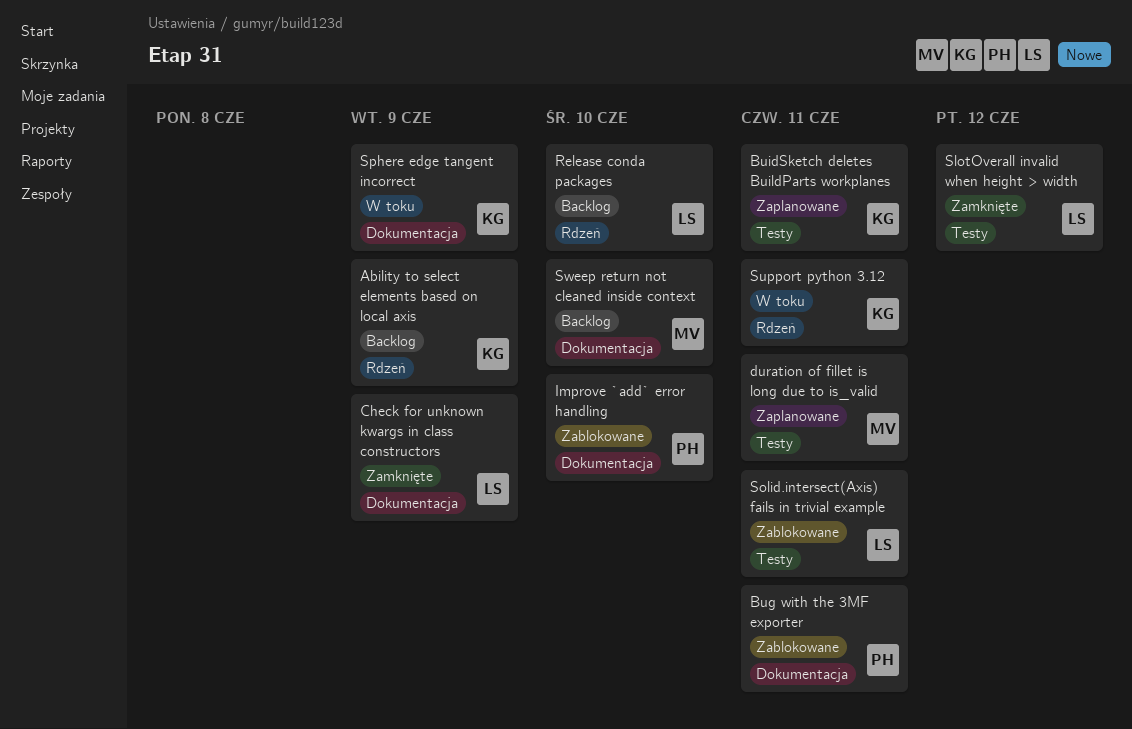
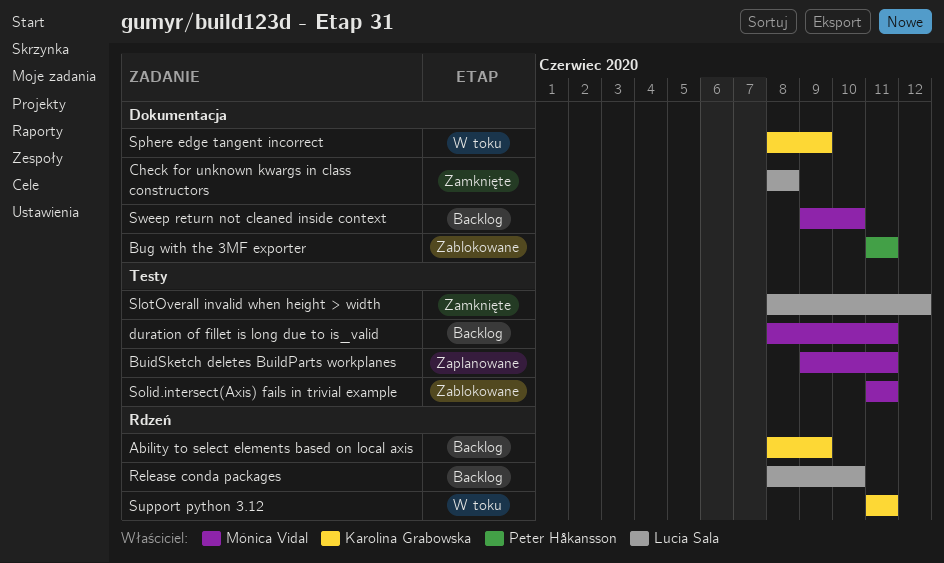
BuidSketch deletes BuildParts workplanes, owner: Karolina Grabowska -> Mónica Vidal
Check for unknown kwargs in class constructors, due: Jun 9 -> Jun 8
duration of fillet is long due to is_valid, status: Zaplanowane -> Backlog
Improve `add` error handling: present -> none
Solid.intersect(Axis) fails in trivial example, owner: Lucia Sala -> Mónica Vidal

